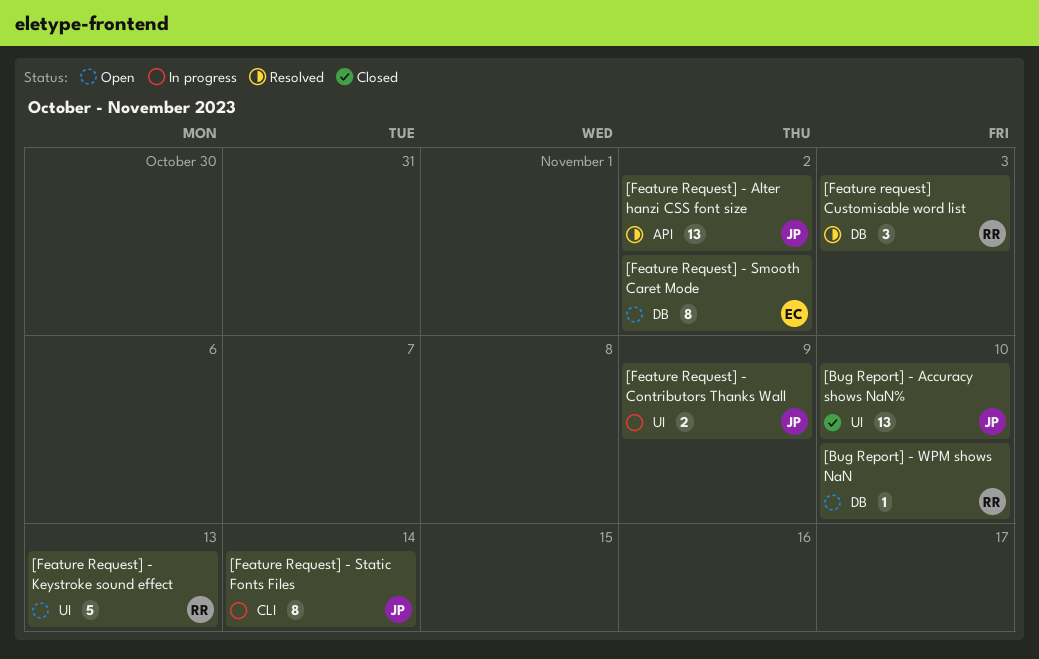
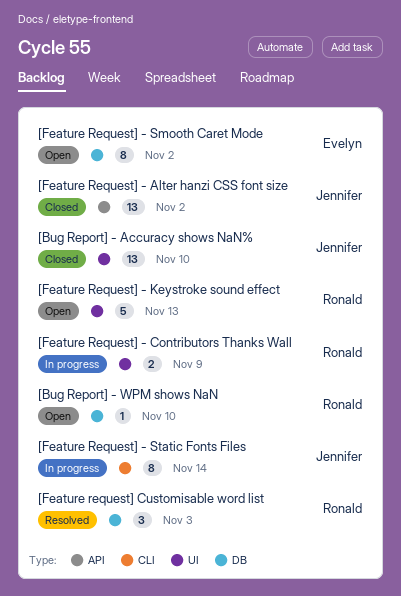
[Feature Request] - Alter hanzi CSS font size, status: Resolved -> Closed
[Feature Request] - Contributors Thanks Wall, owner: Jennifer -> Ronald

